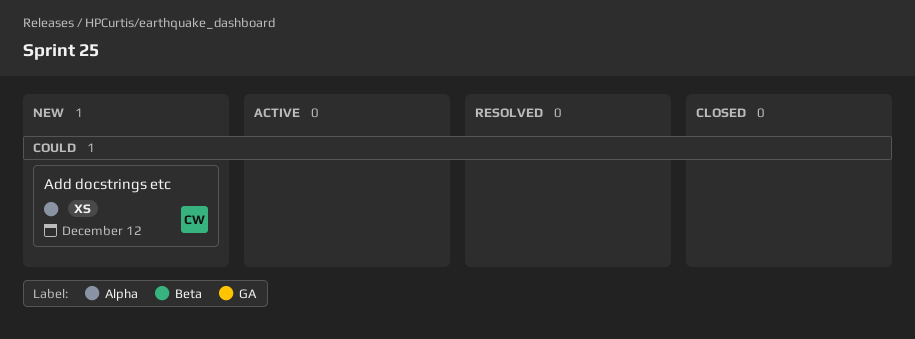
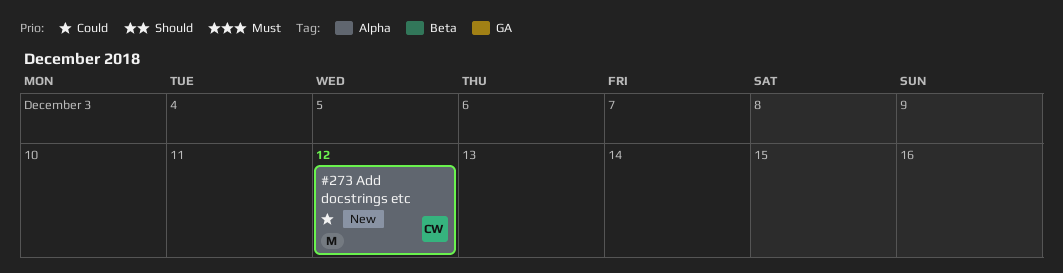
Add docstrings etc, estimate: XS -> M

